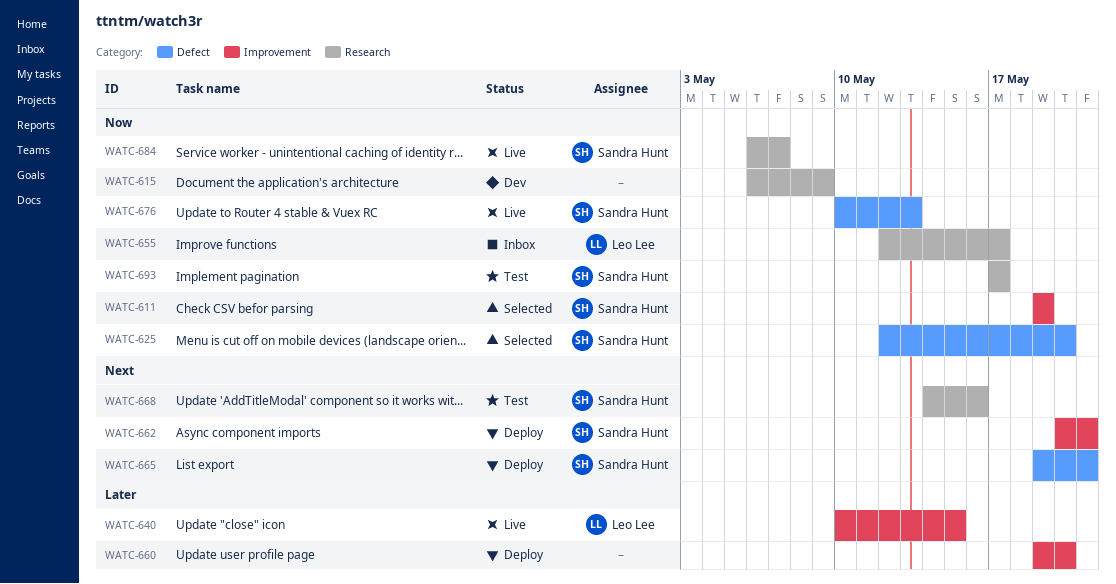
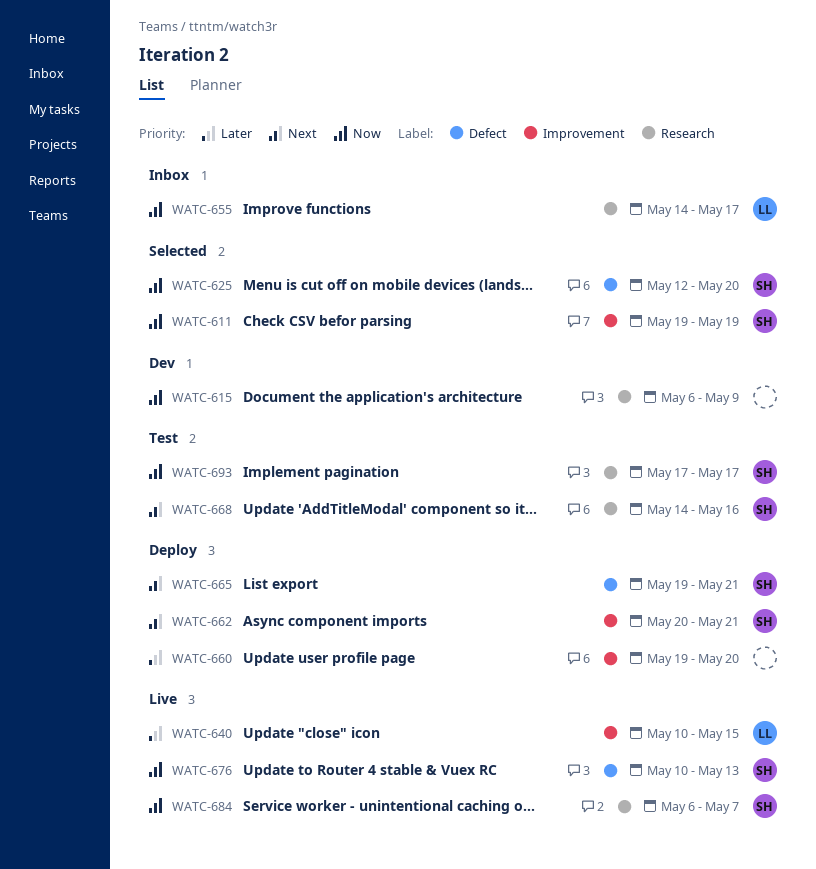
WATC-655, start: May 12 -> May 14

